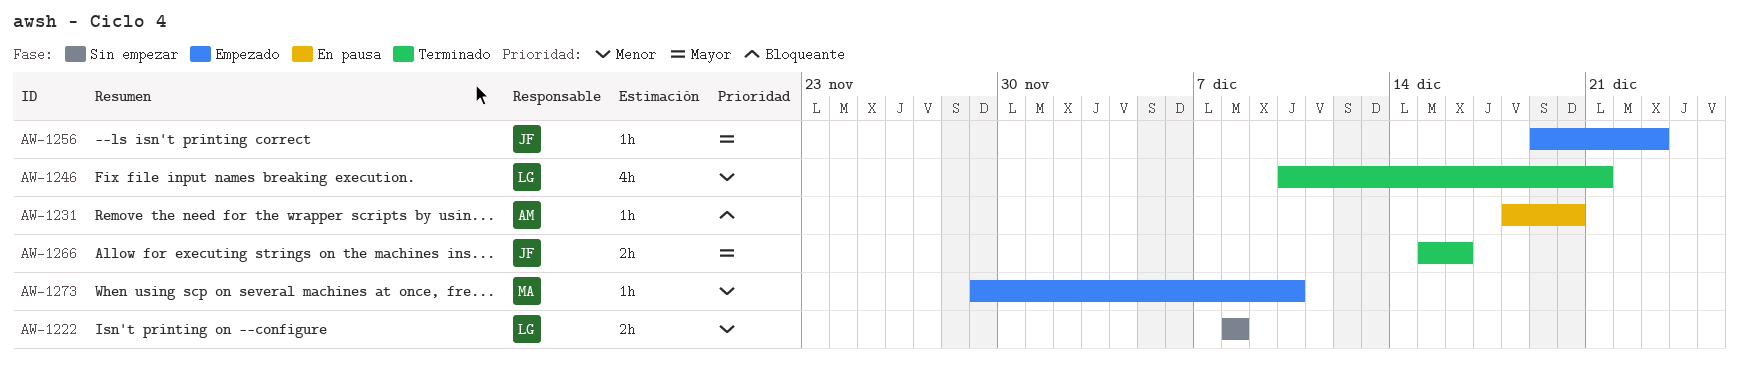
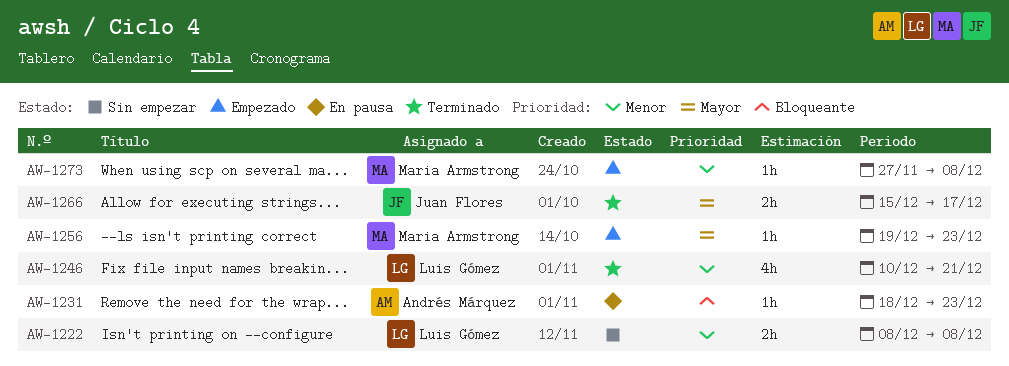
AW-1231, due: Dec 20 -> Dec 23
AW-1256, owner: Juan Flores -> Maria Armstrong
AW-1266, due: Dec 16 -> Dec 17
AW-1273, start: Nov 29 -> Nov 27
AW-1273, due: Dec 10 -> Dec 8

